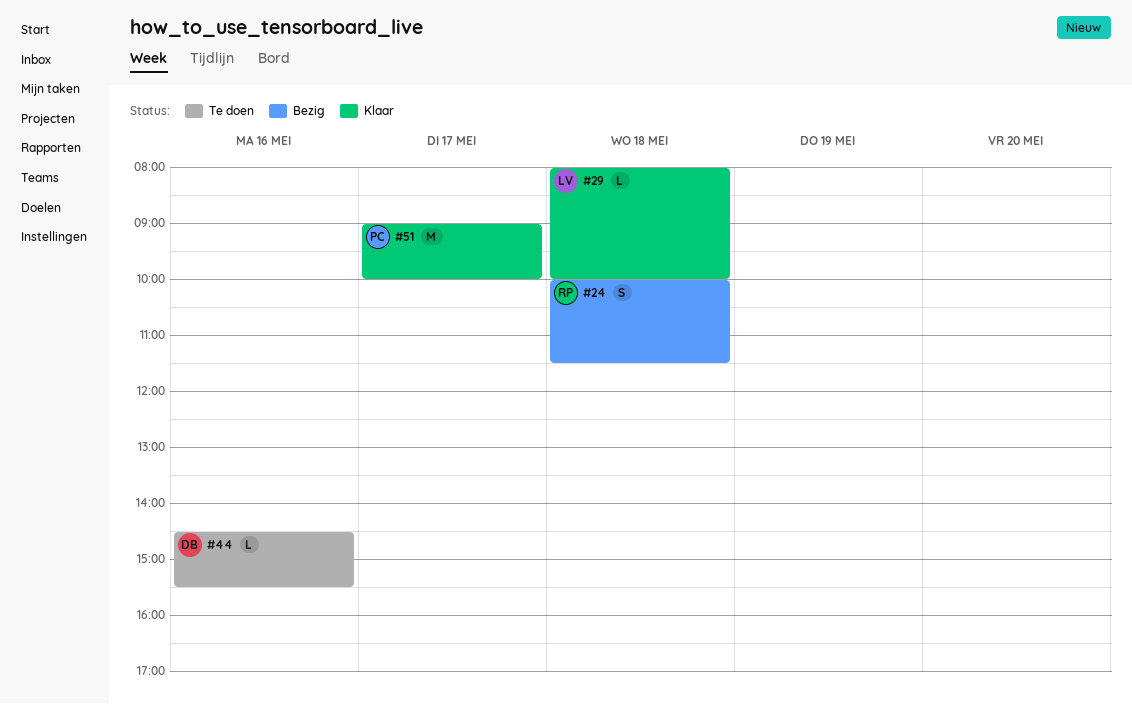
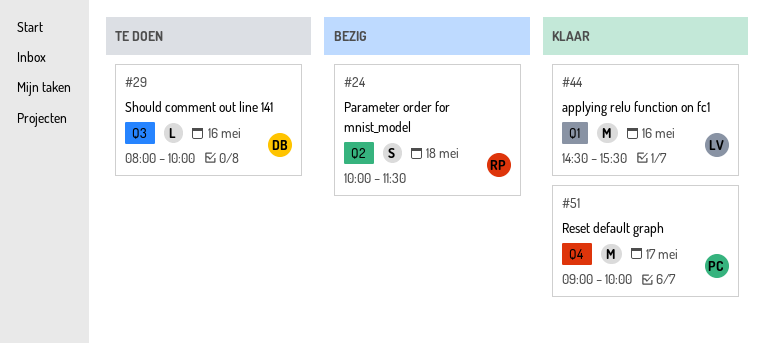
#29, status: Klaar -> Te doen
#29, owner: LV -> DB
#29, day: May 18 -> May 16
#44, status: Te doen -> Klaar
#44, owner: DB -> LV
#44, estimate: L -> M

